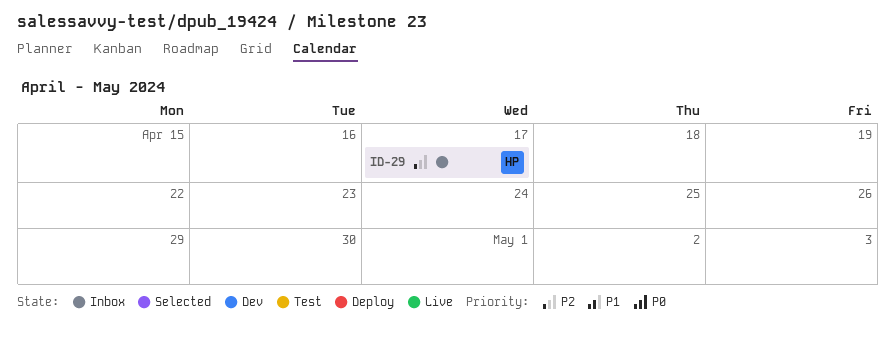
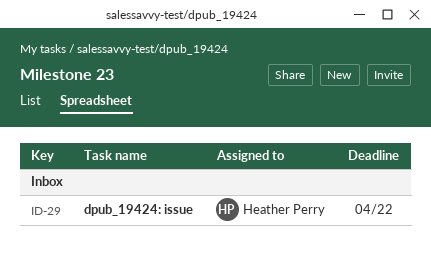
ID-29, due: Apr 17 -> Apr 22

